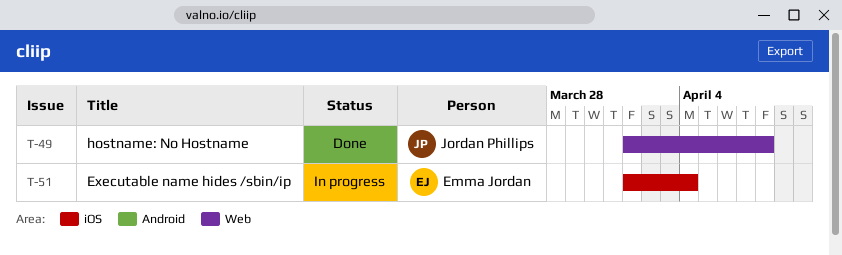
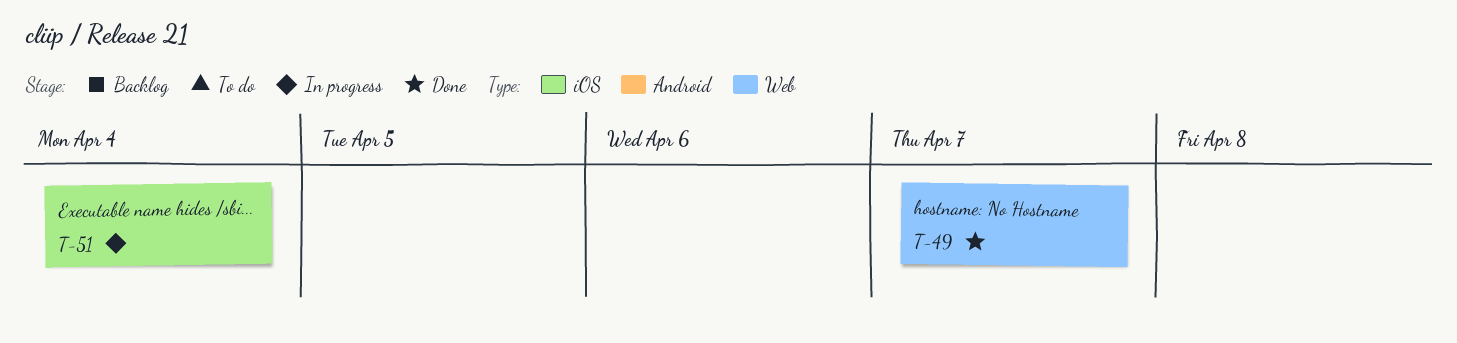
T-49, due: Apr 8 -> Apr 7

